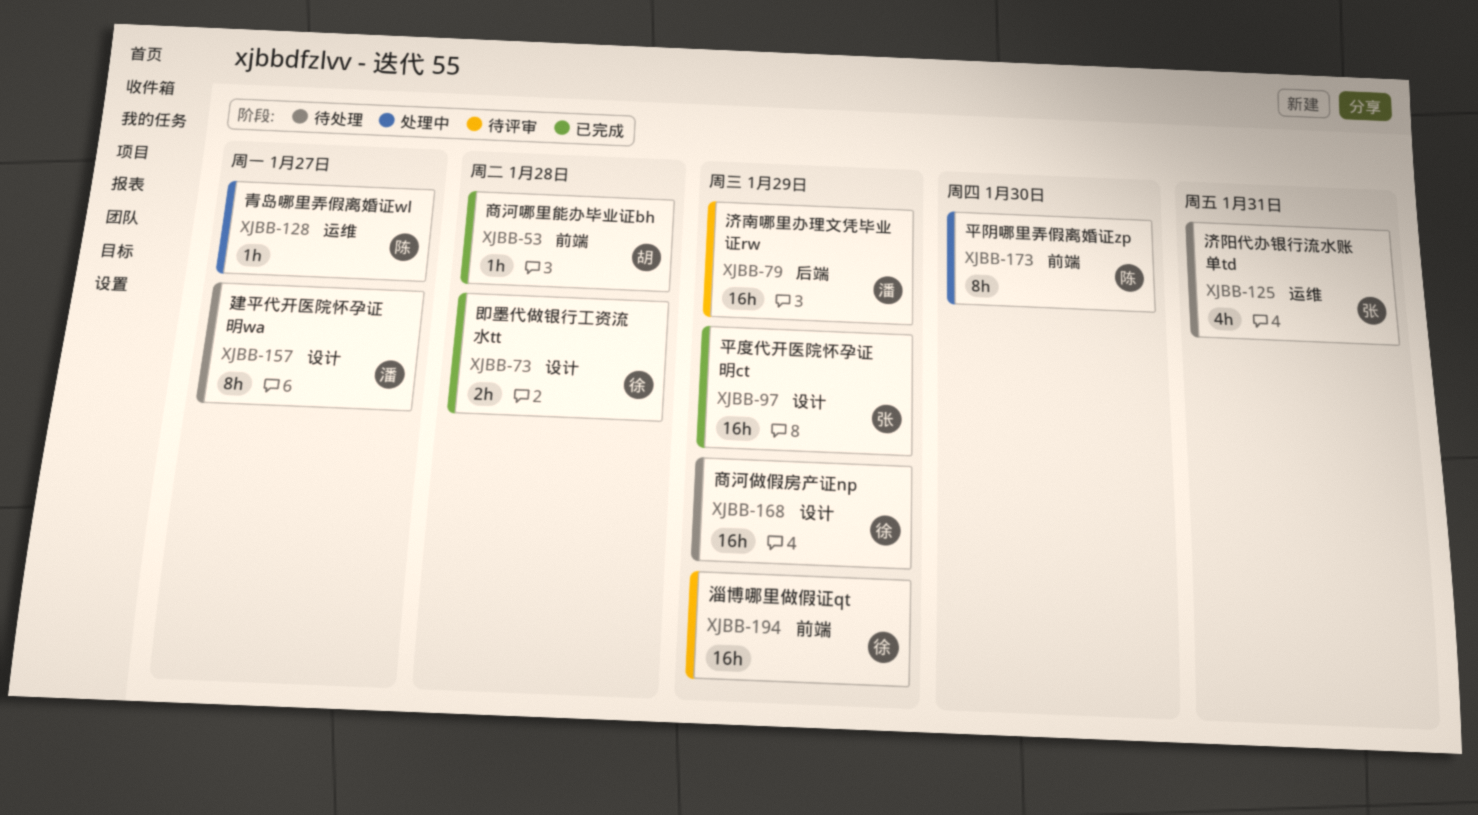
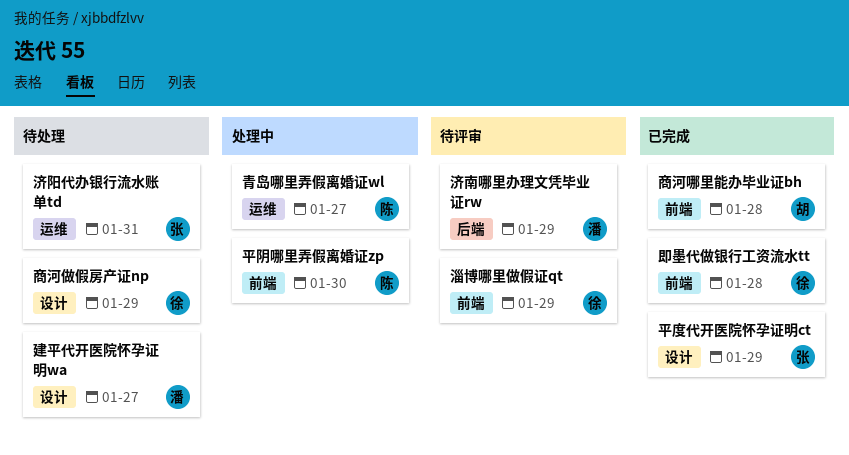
即墨代做银行工资流水tt, label: 设计 -> 前端

